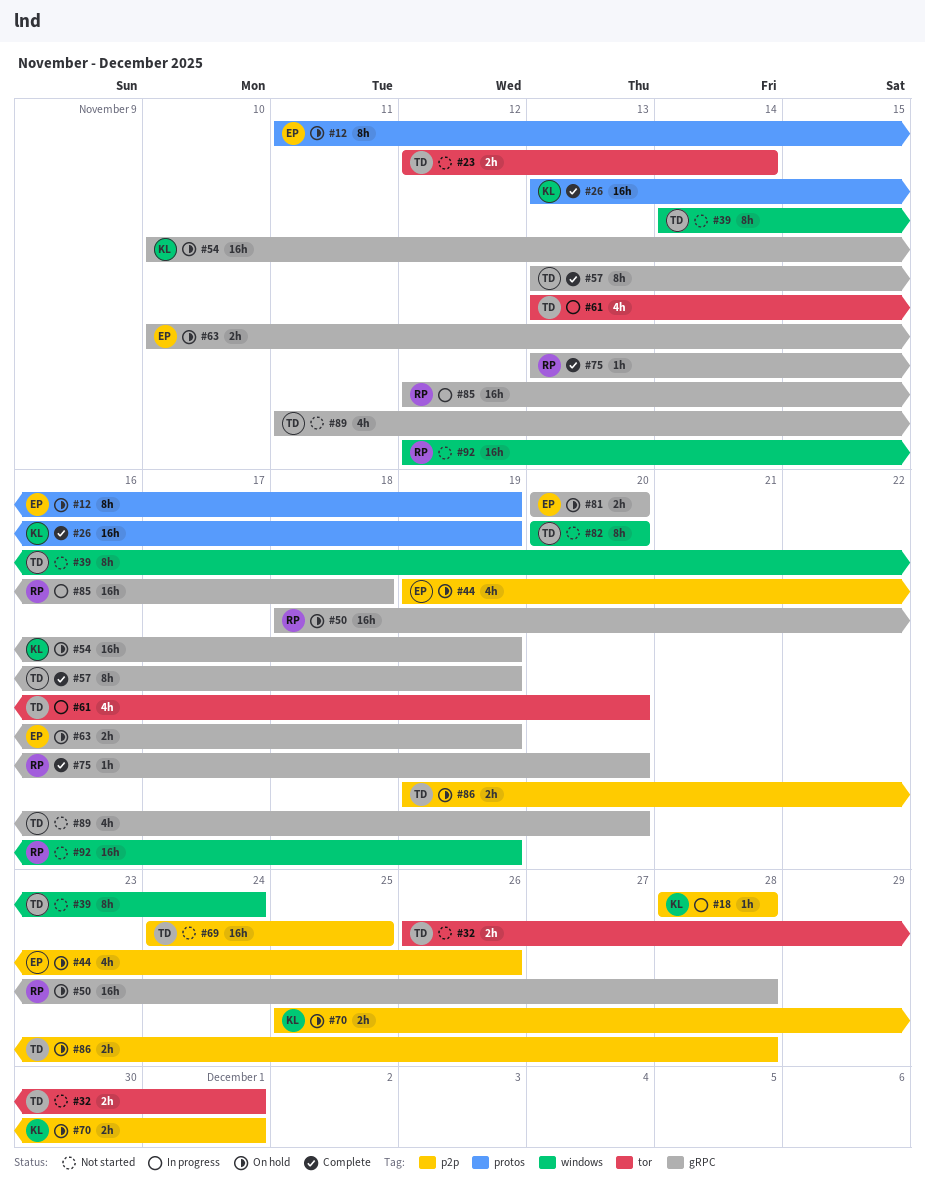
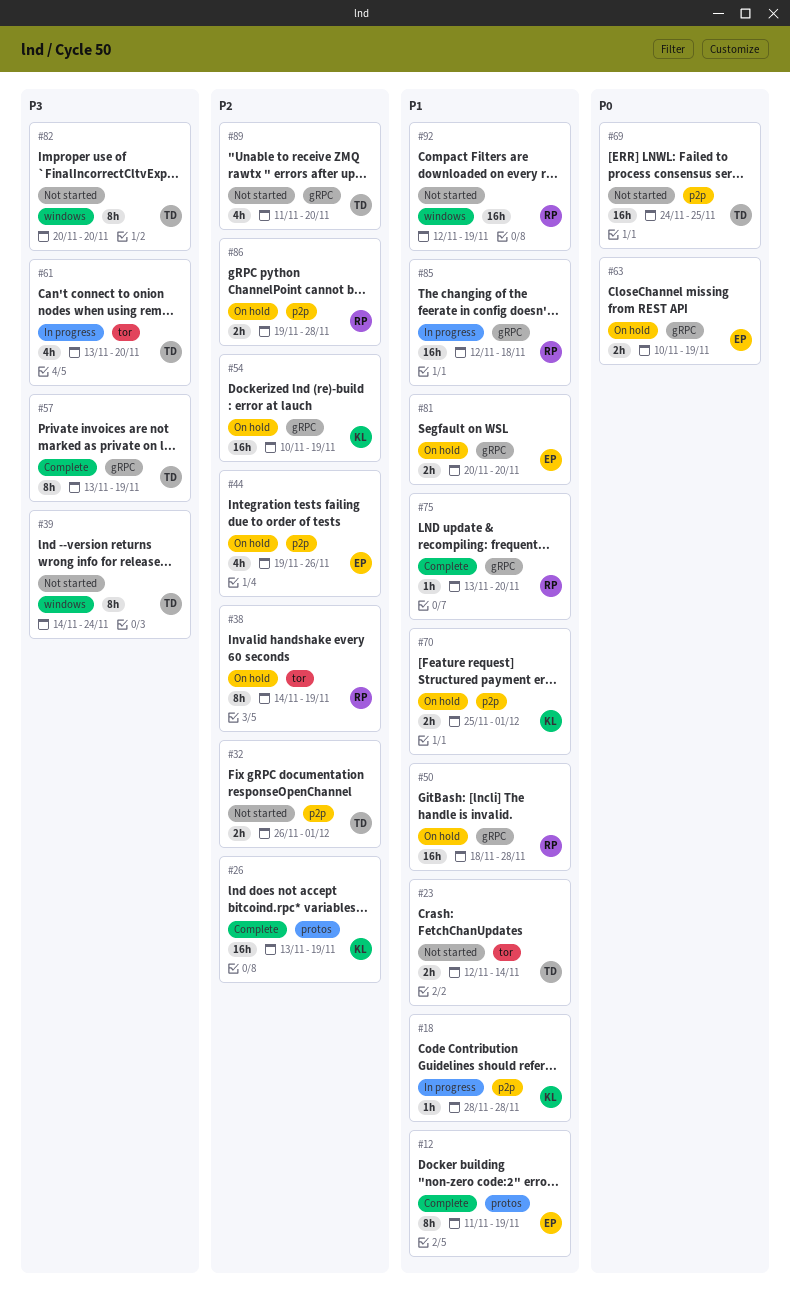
#12, status: On hold -> Complete
#32, label: tor -> p2p
#38: none -> present
#86, owner: TD -> RP

